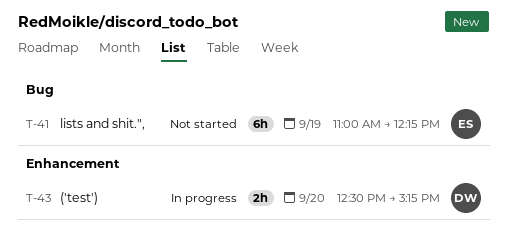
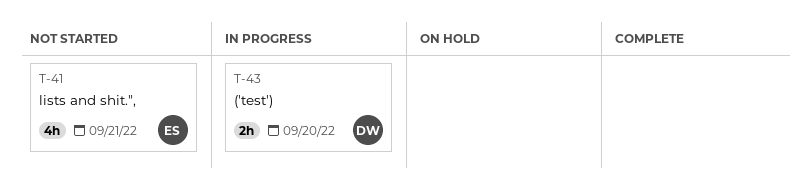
T-41, estimate: 6h -> 4h
T-41, day: Sep 19 -> Sep 21

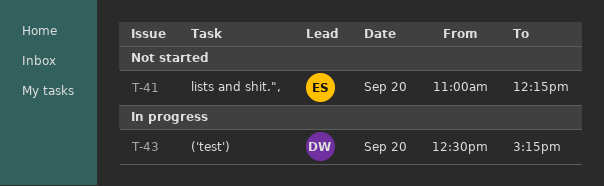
T-41, day: Sep 21 -> Sep 20

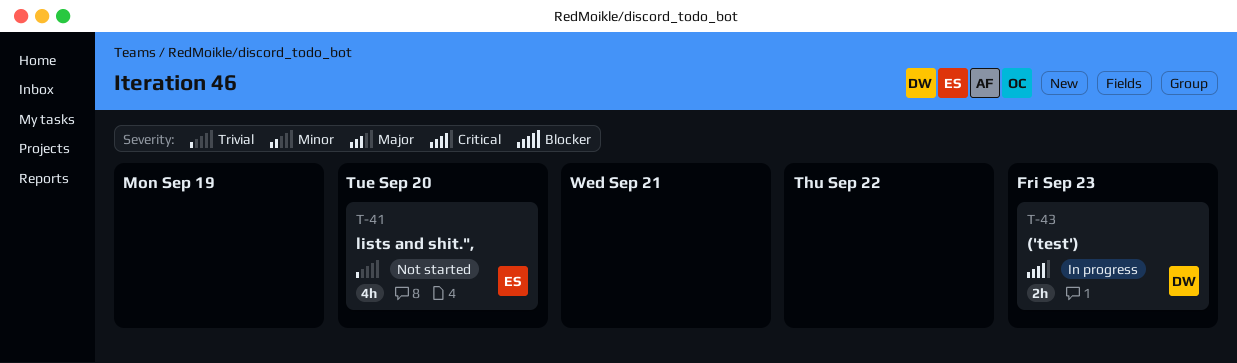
T-43, day: Sep 20 -> Sep 23

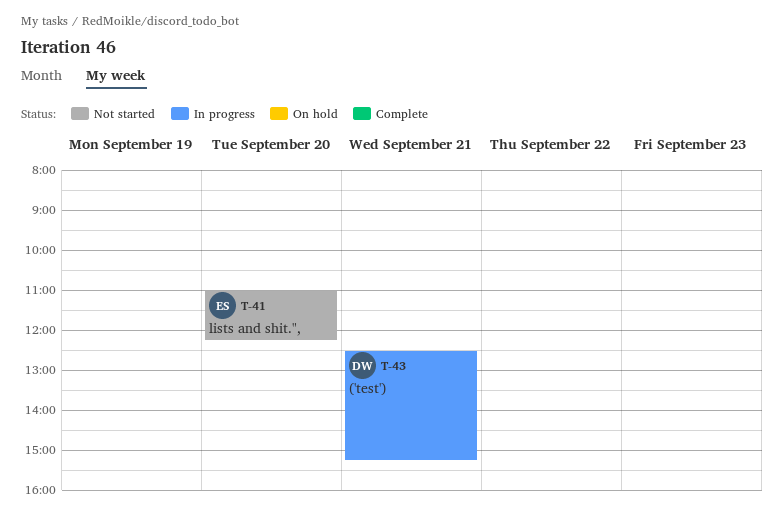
T-43, day: Sep 23 -> Sep 21

